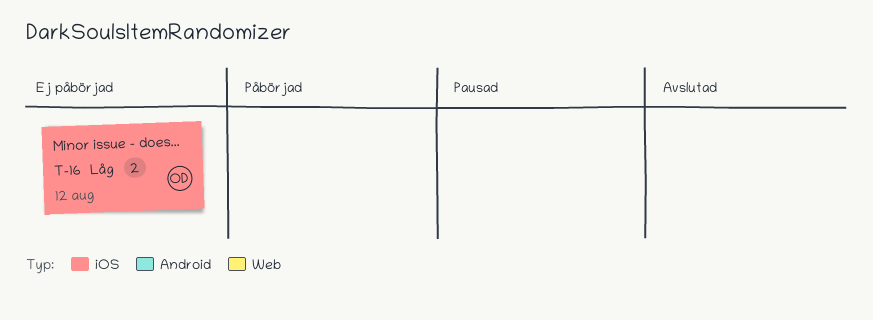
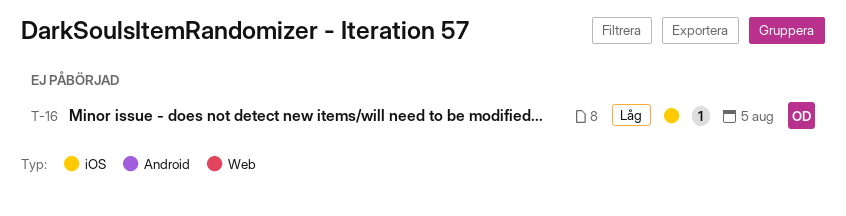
T-16, estimate: 2 -> 1
T-16, due: Aug 12 -> Aug 5

